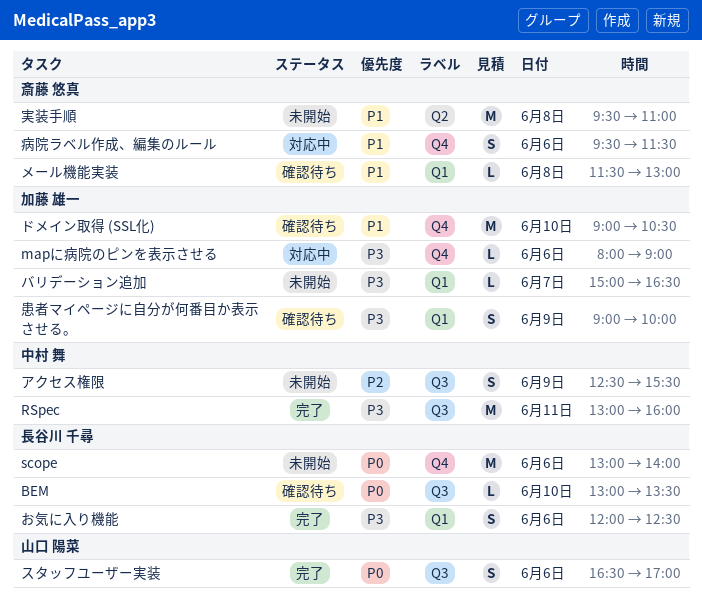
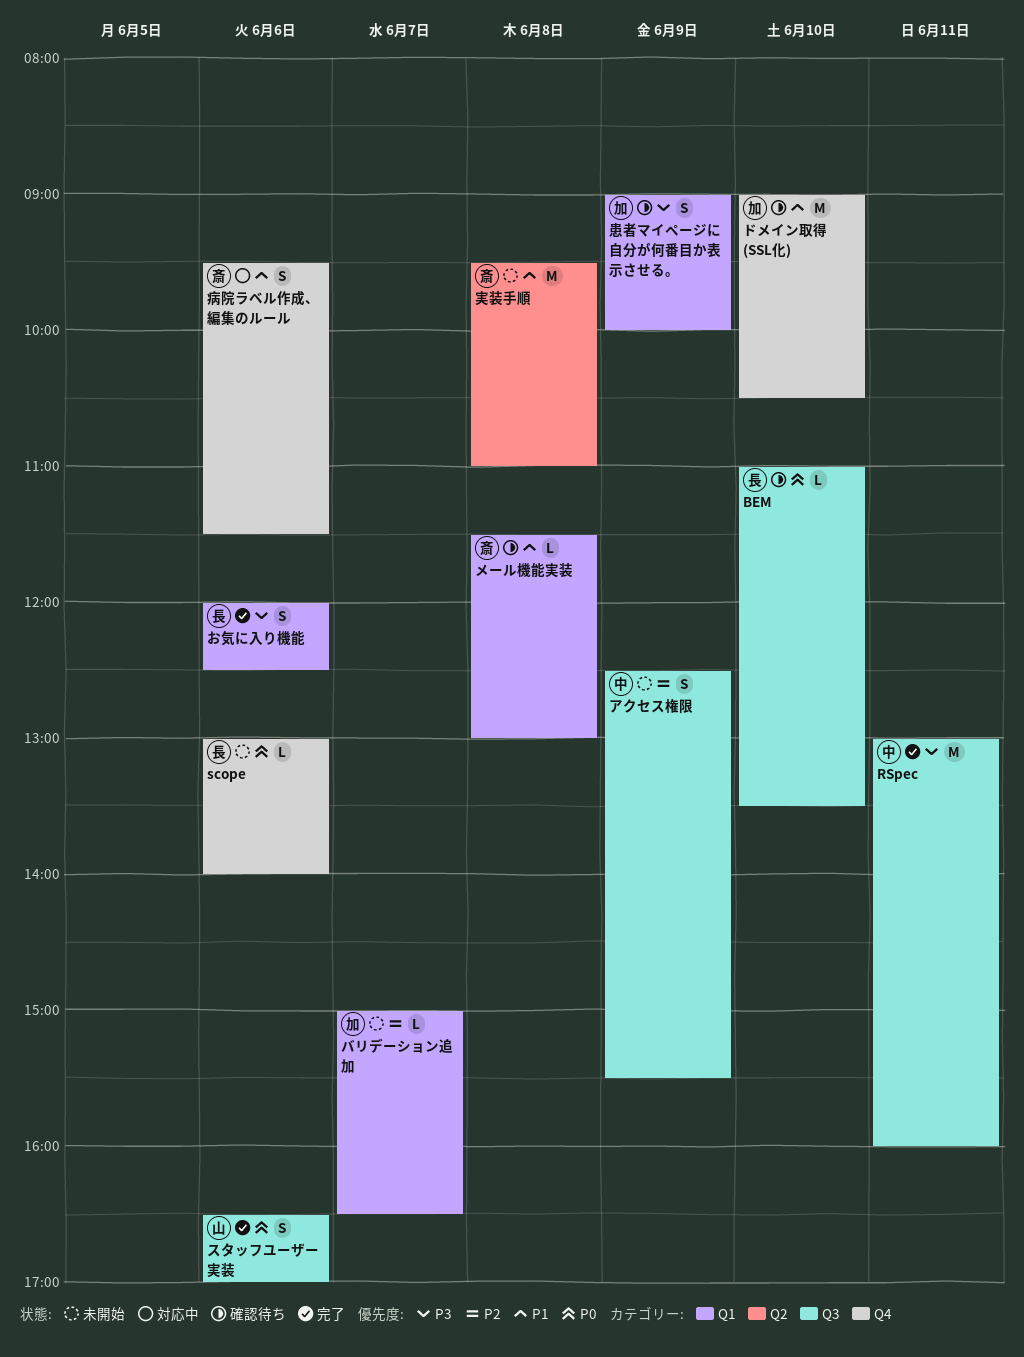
BEM, begins: 13:00 -> 11:00
mapに病院のピンを表示させる: present -> none
scope, estimate: M -> L
バリデーション追加, priority: P3 -> P2

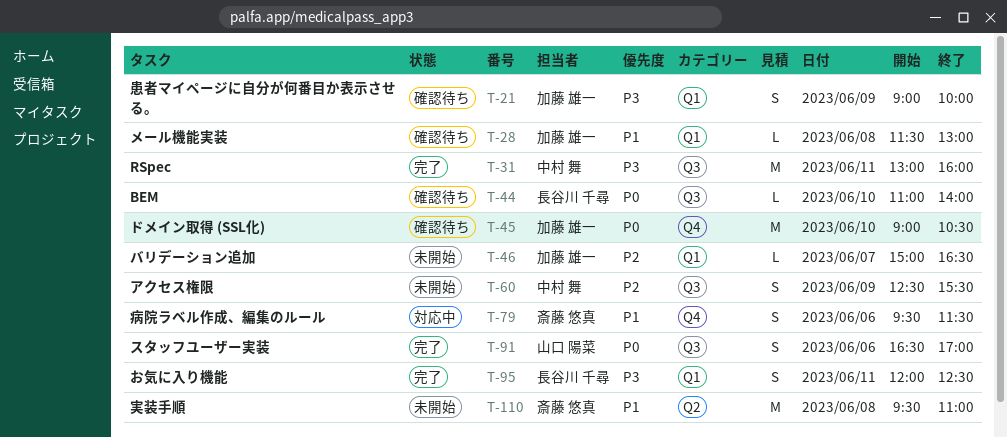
BEM, ends: 13:30 -> 14:00
scope: present -> none
お気に入り機能, day: Jun 6 -> Jun 11
ドメイン取得 (SSL化), priority: P1 -> P0
メール機能実装, owner: 斎藤 悠真 -> 加藤 雄一

